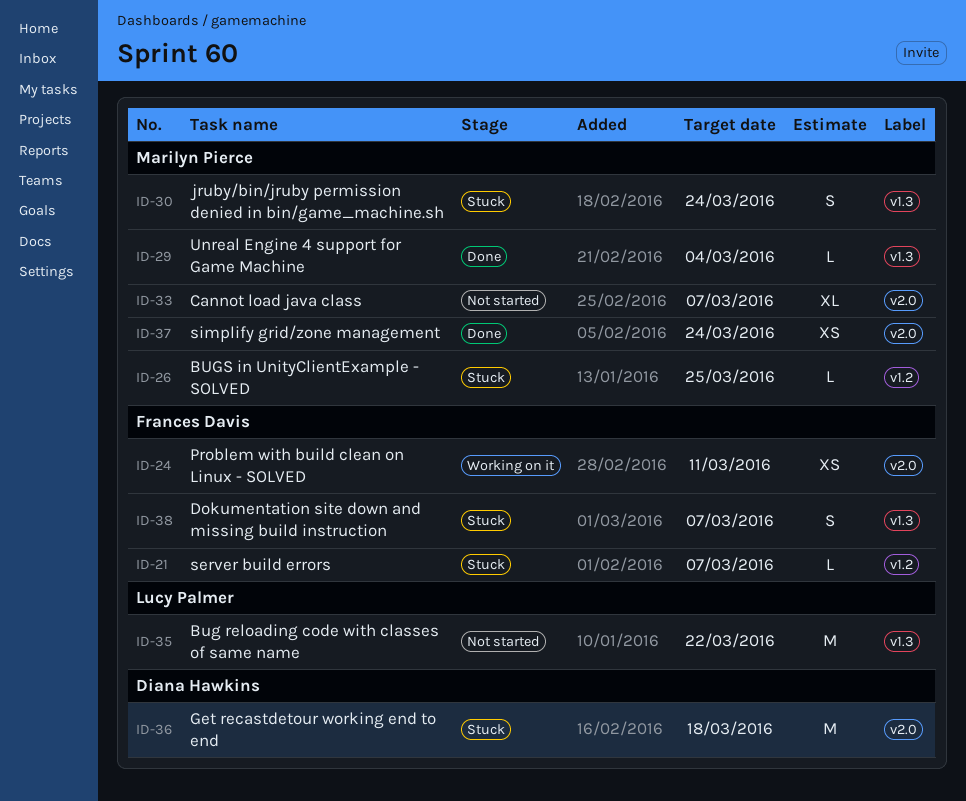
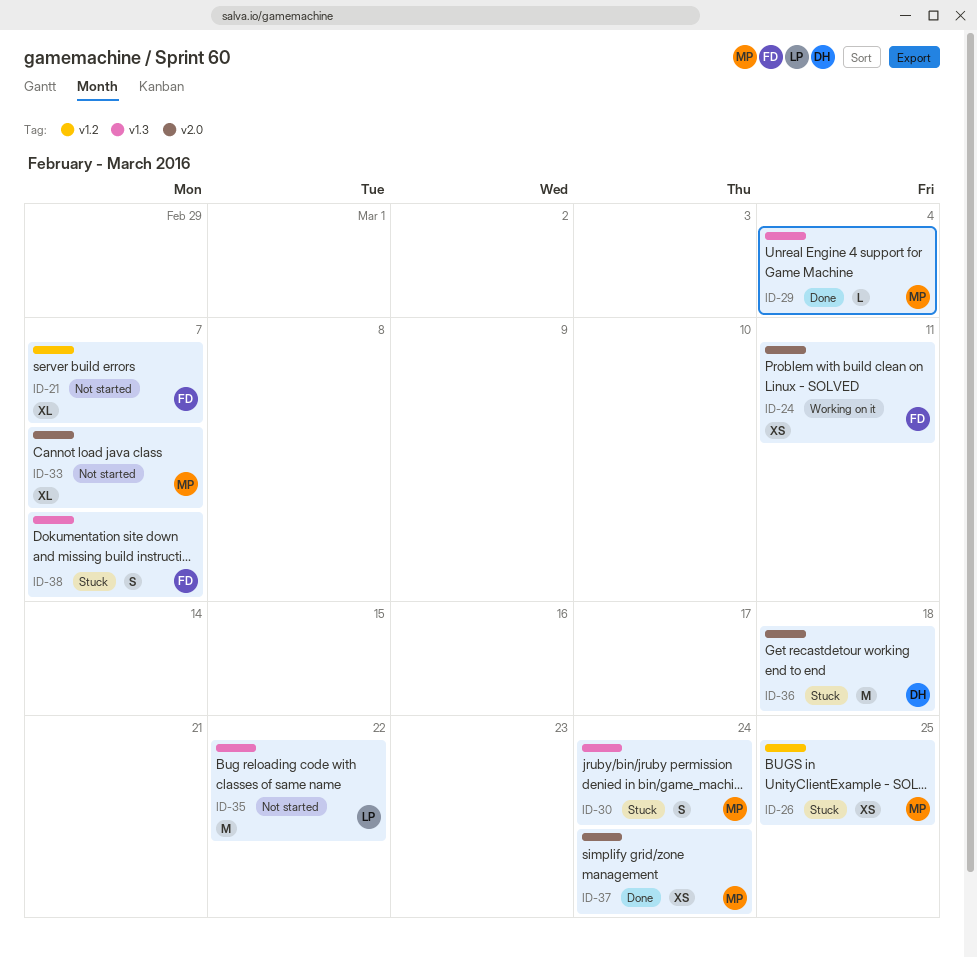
ID-21, status: Stuck -> Not started
ID-21, estimate: L -> XL
ID-26, estimate: L -> XS

